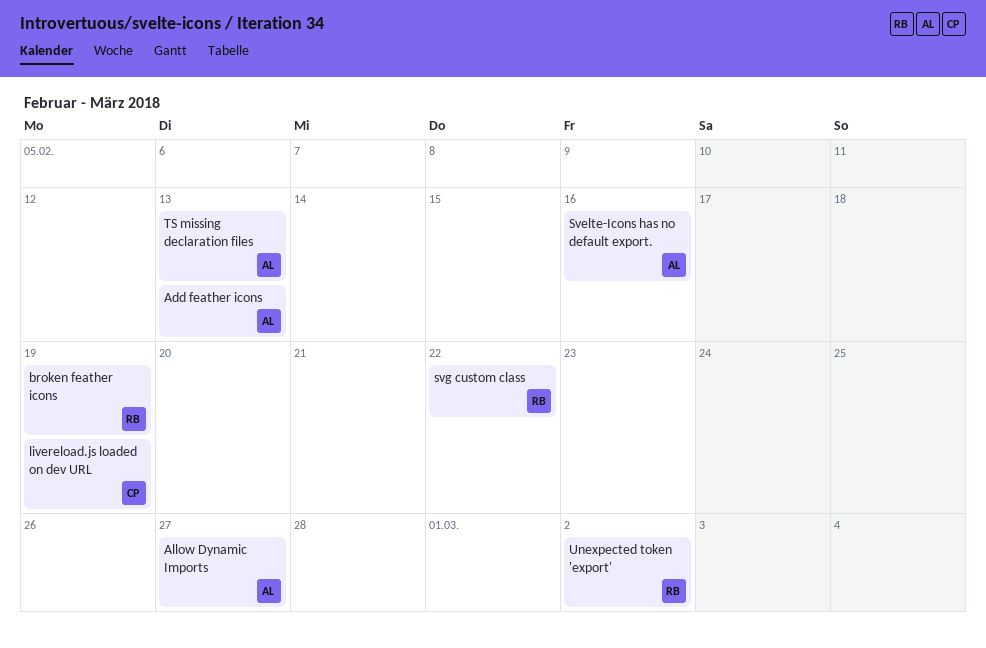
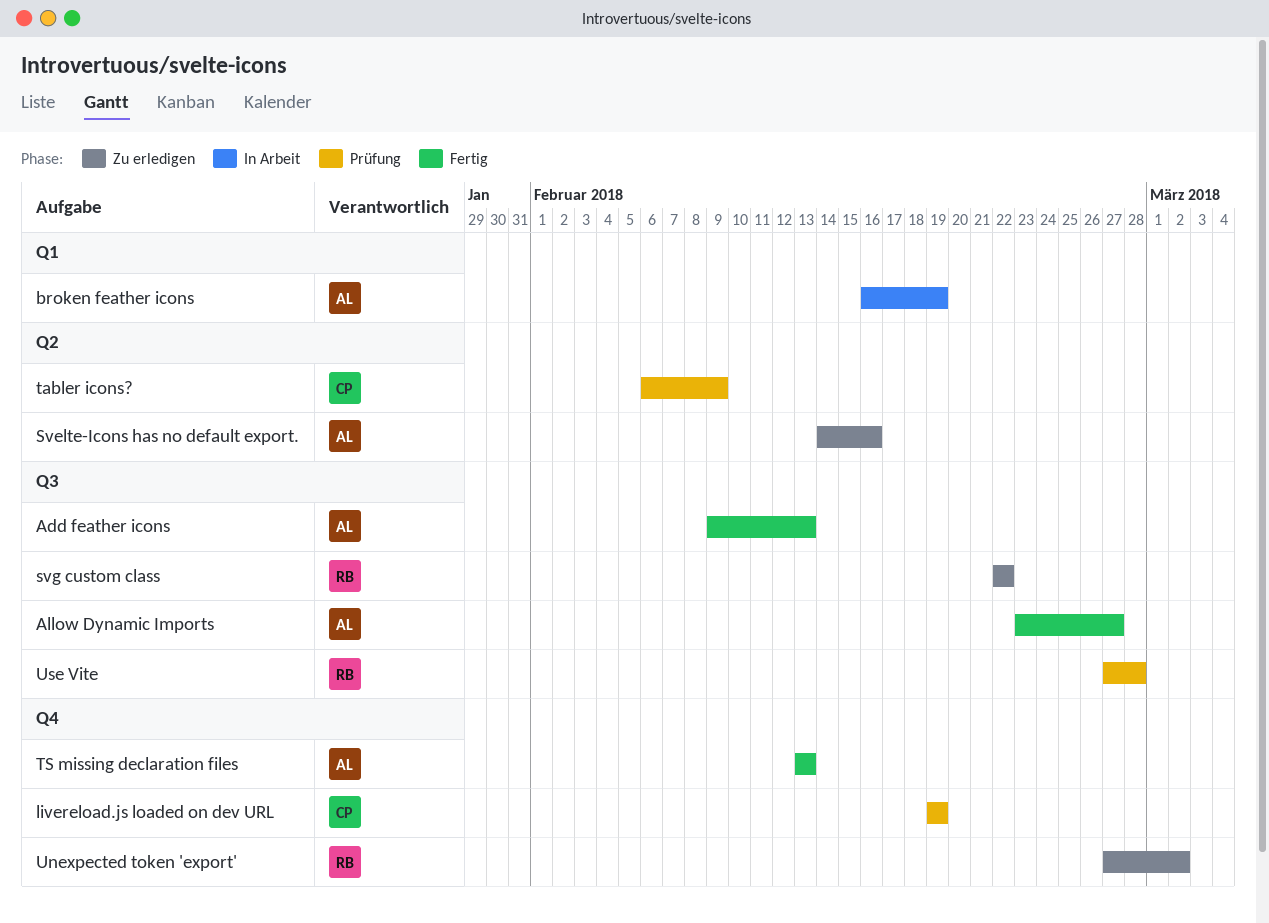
broken feather icons, owner: RB -> AL
tabler icons?: none -> present
Use Vite: none -> present

